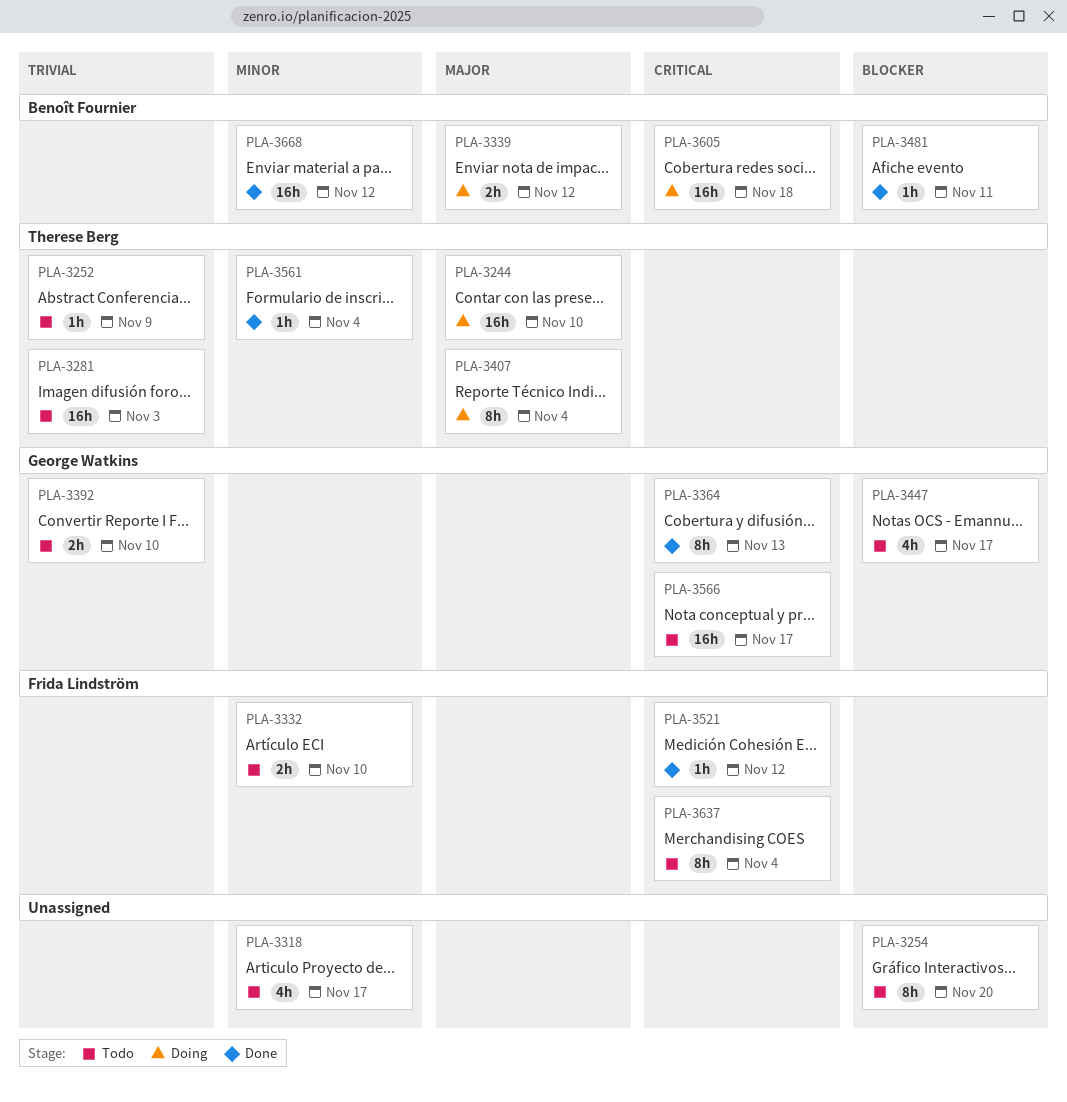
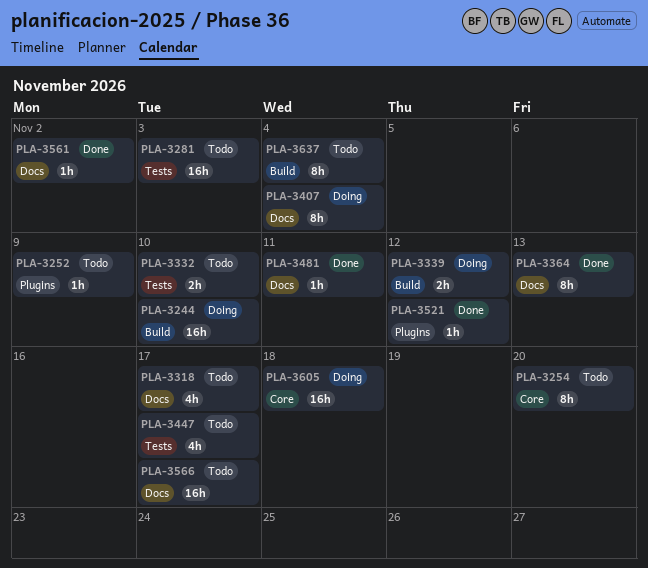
PLA-3392: present -> none
PLA-3561, due: Nov 4 -> Nov 2
PLA-3668: present -> none

